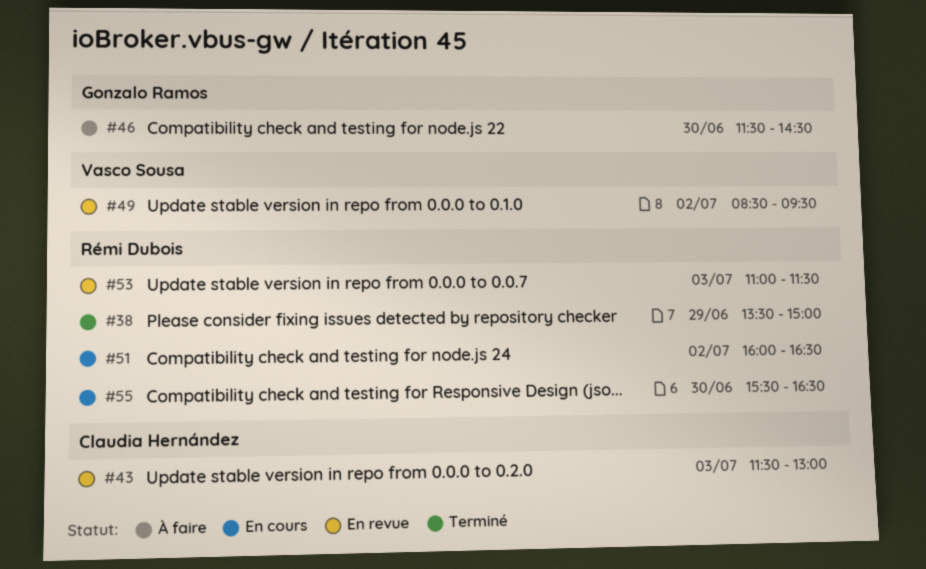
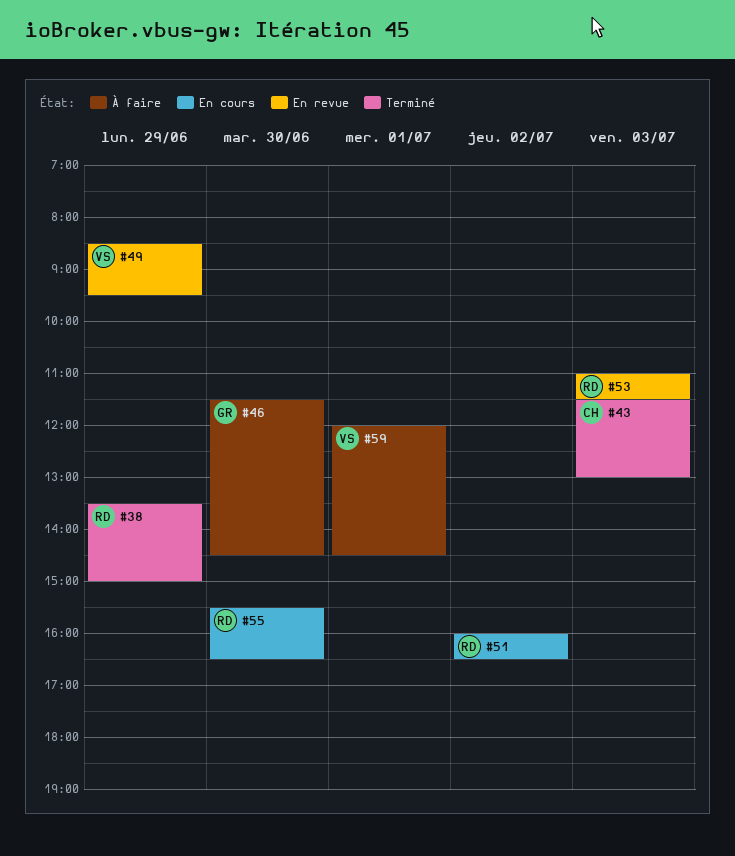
#43, status: En revue -> Terminé
#49, day: Jul 2 -> Jun 29
#59: none -> present

